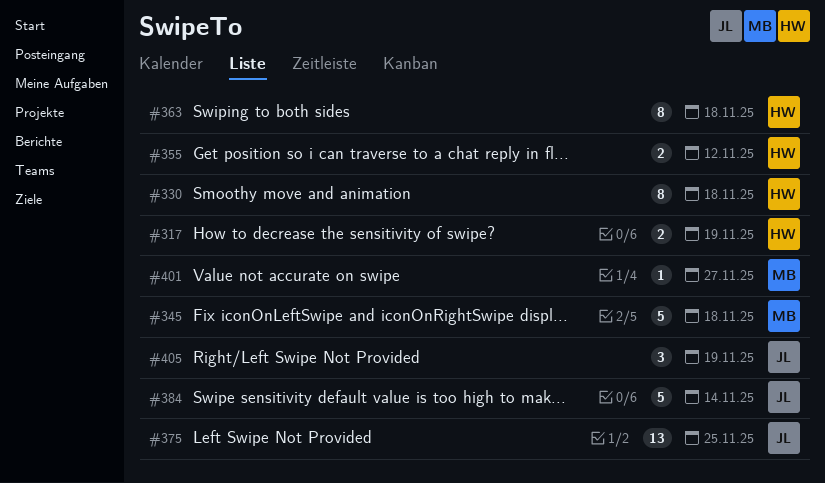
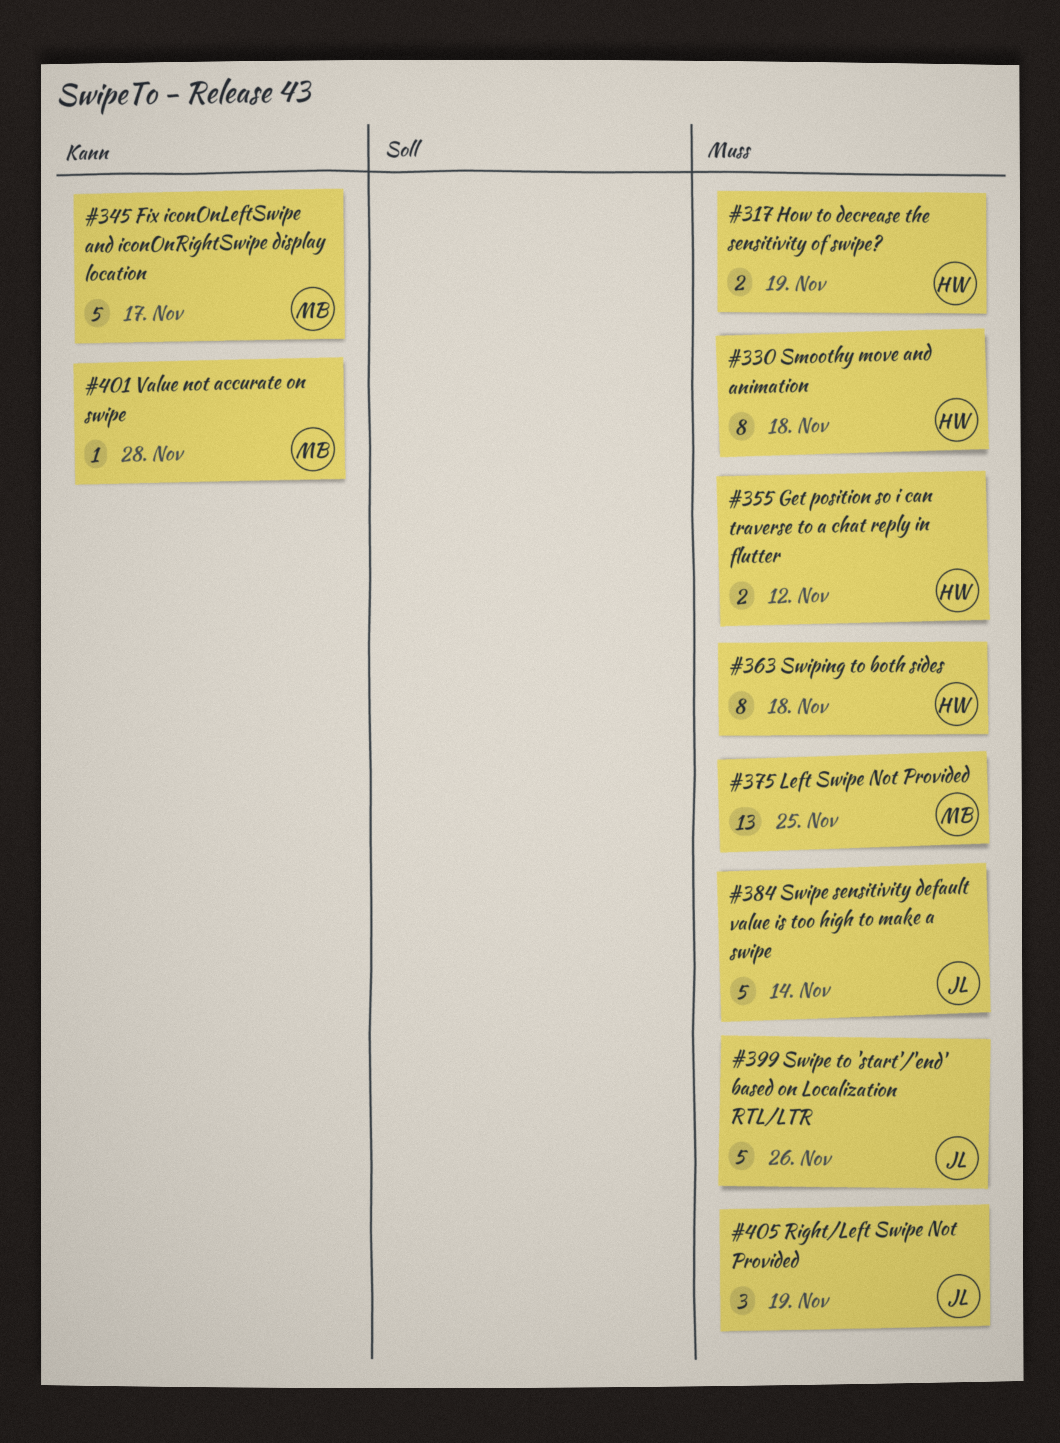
#345, due: Nov 18 -> Nov 17
#375, owner: JL -> MB
#399: none -> present
#401, due: Nov 27 -> Nov 28

